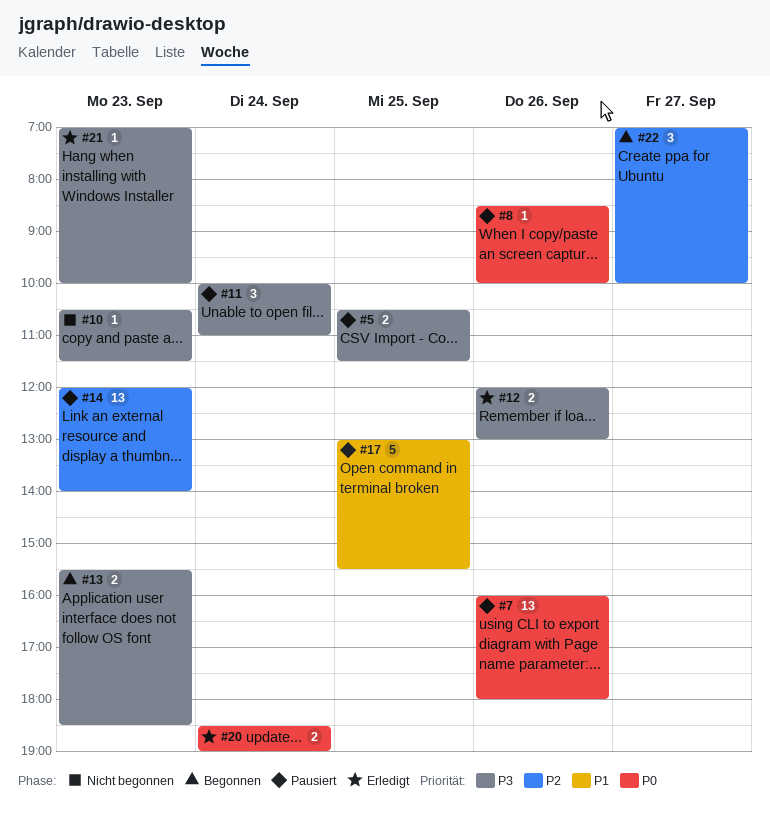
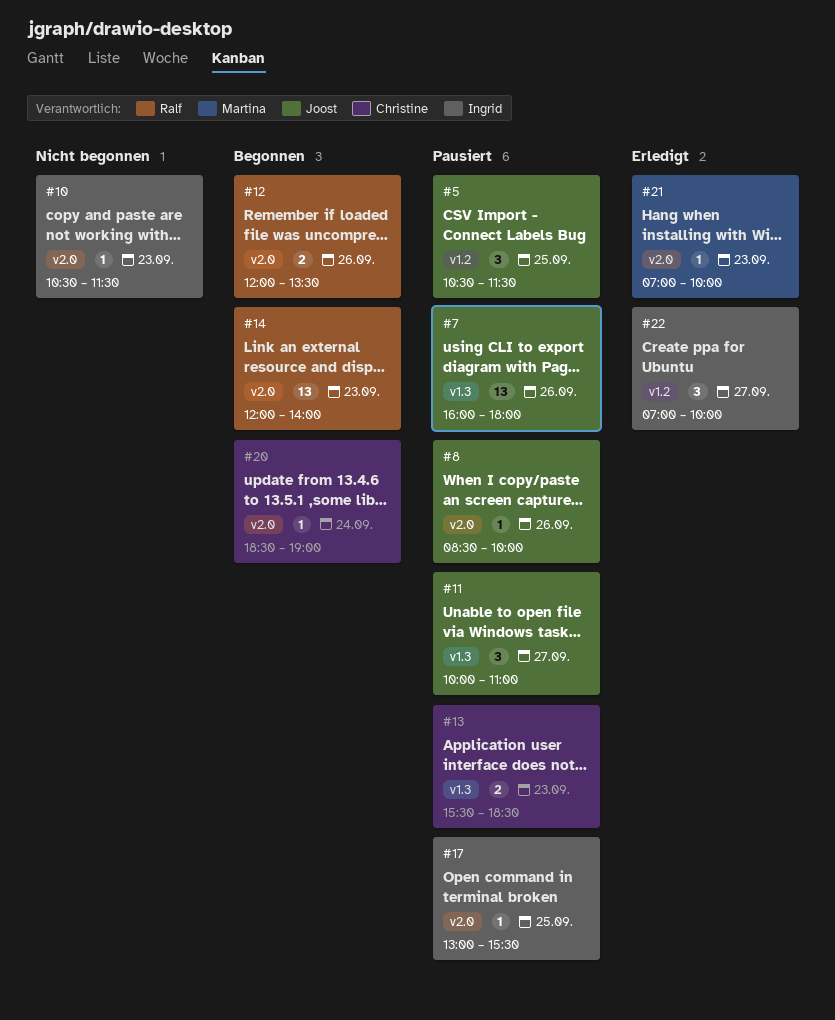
#5, estimate: 2 -> 3
#11, day: Sep 24 -> Sep 27
#12, status: Erledigt -> Begonnen
#12, ends: 13:00 -> 13:30
#13, status: Begonnen -> Pausiert
#14, status: Pausiert -> Begonnen
#17, estimate: 5 -> 1
#20, status: Erledigt -> Begonnen
#20, estimate: 2 -> 1
#22, status: Begonnen -> Erledigt

